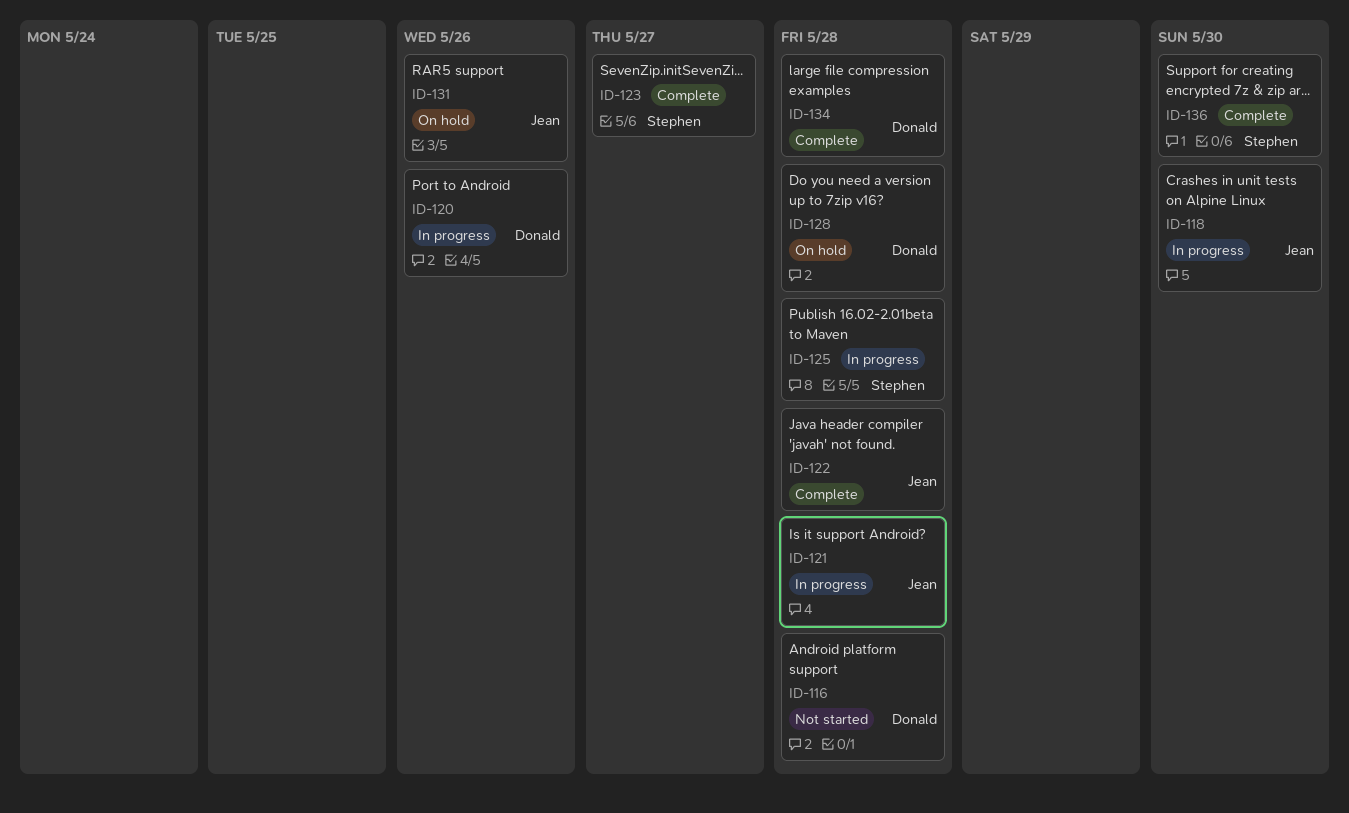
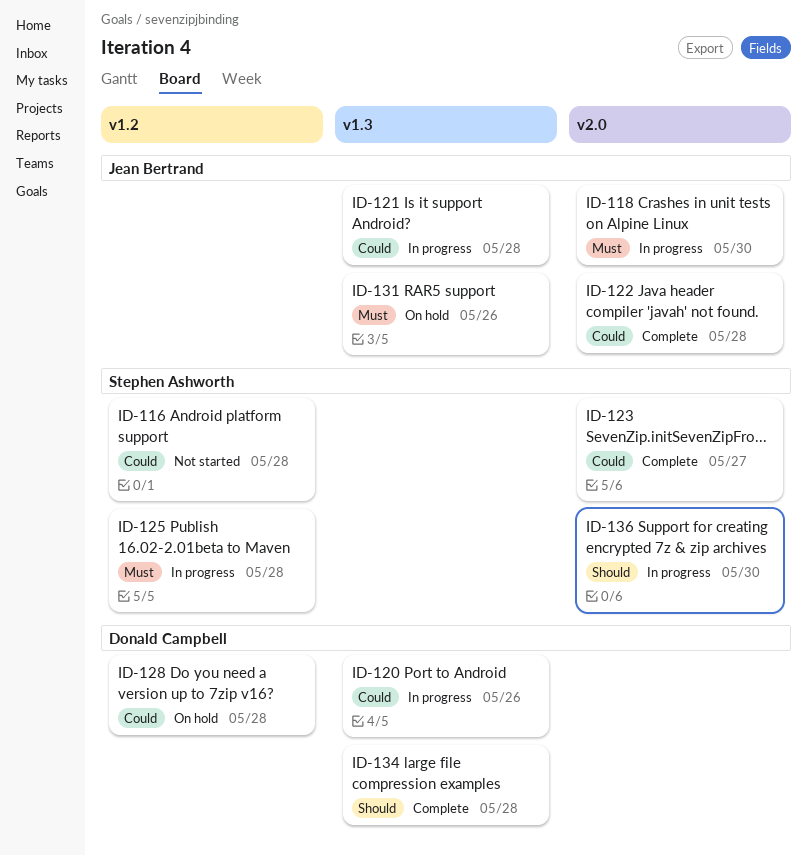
ID-116, owner: Donald Campbell -> Stephen Ashworth
ID-136, status: Complete -> In progress

